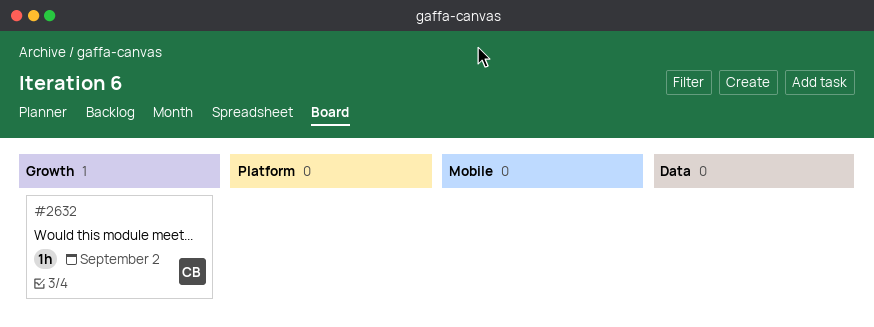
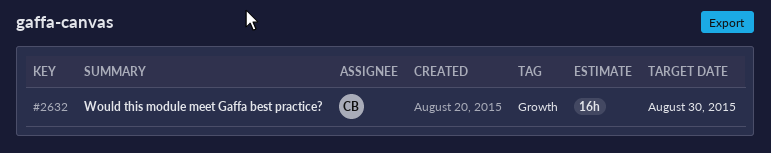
#2632, estimate: 1h -> 16h
#2632, due: Sep 2 -> Aug 30

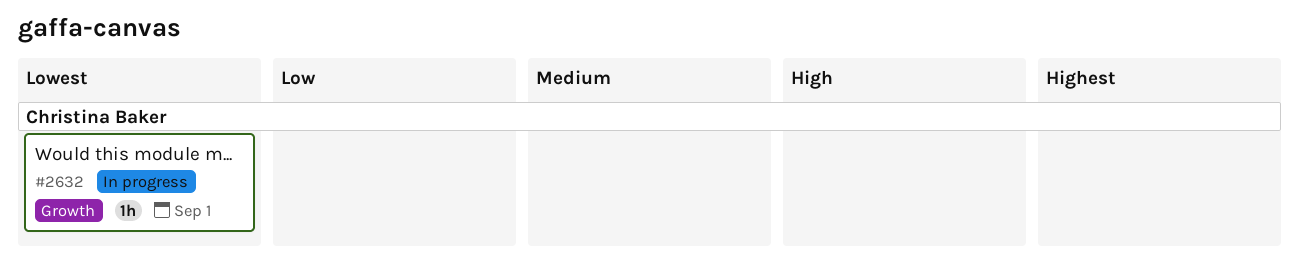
#2632, estimate: 16h -> 1h
#2632, due: Aug 30 -> Sep 1

